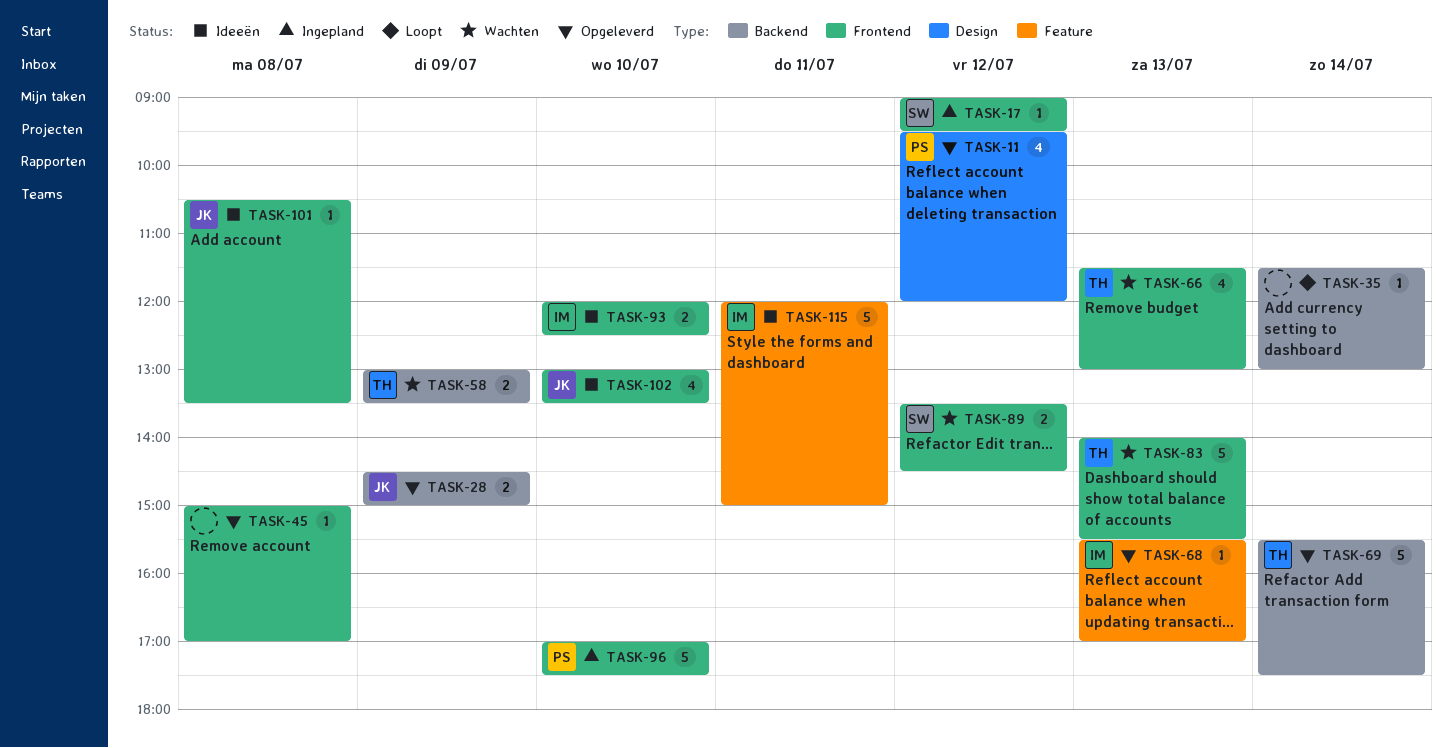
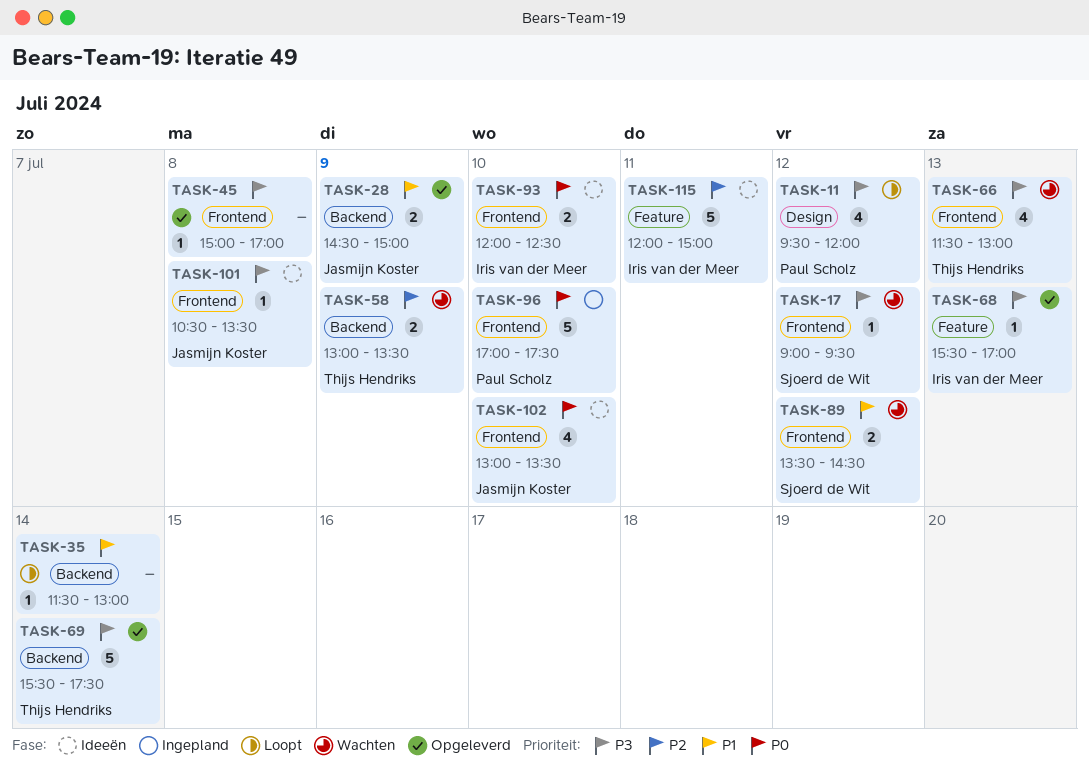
TASK-11, status: Opgeleverd -> Loopt
TASK-17, status: Ingepland -> Wachten
TASK-83: present -> none

